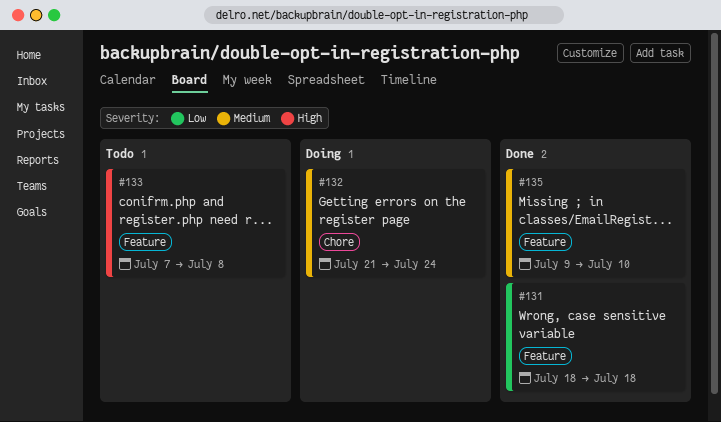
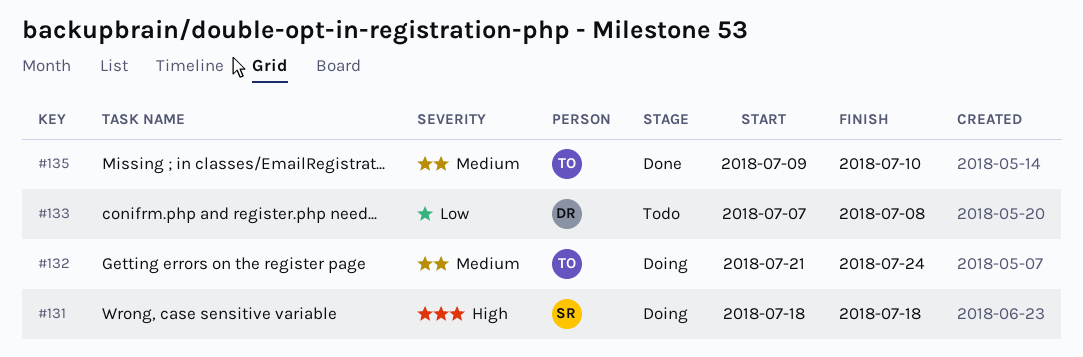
#131, status: Done -> Doing
#131, priority: Low -> High
#133, priority: High -> Low

